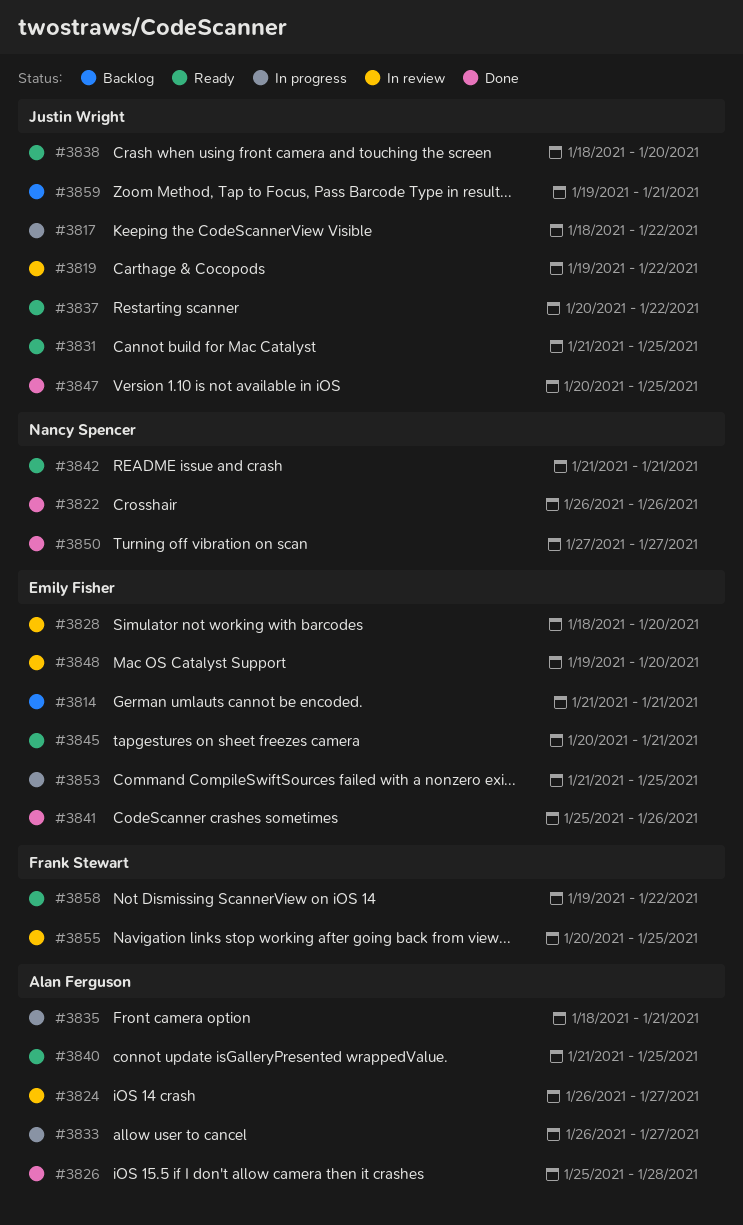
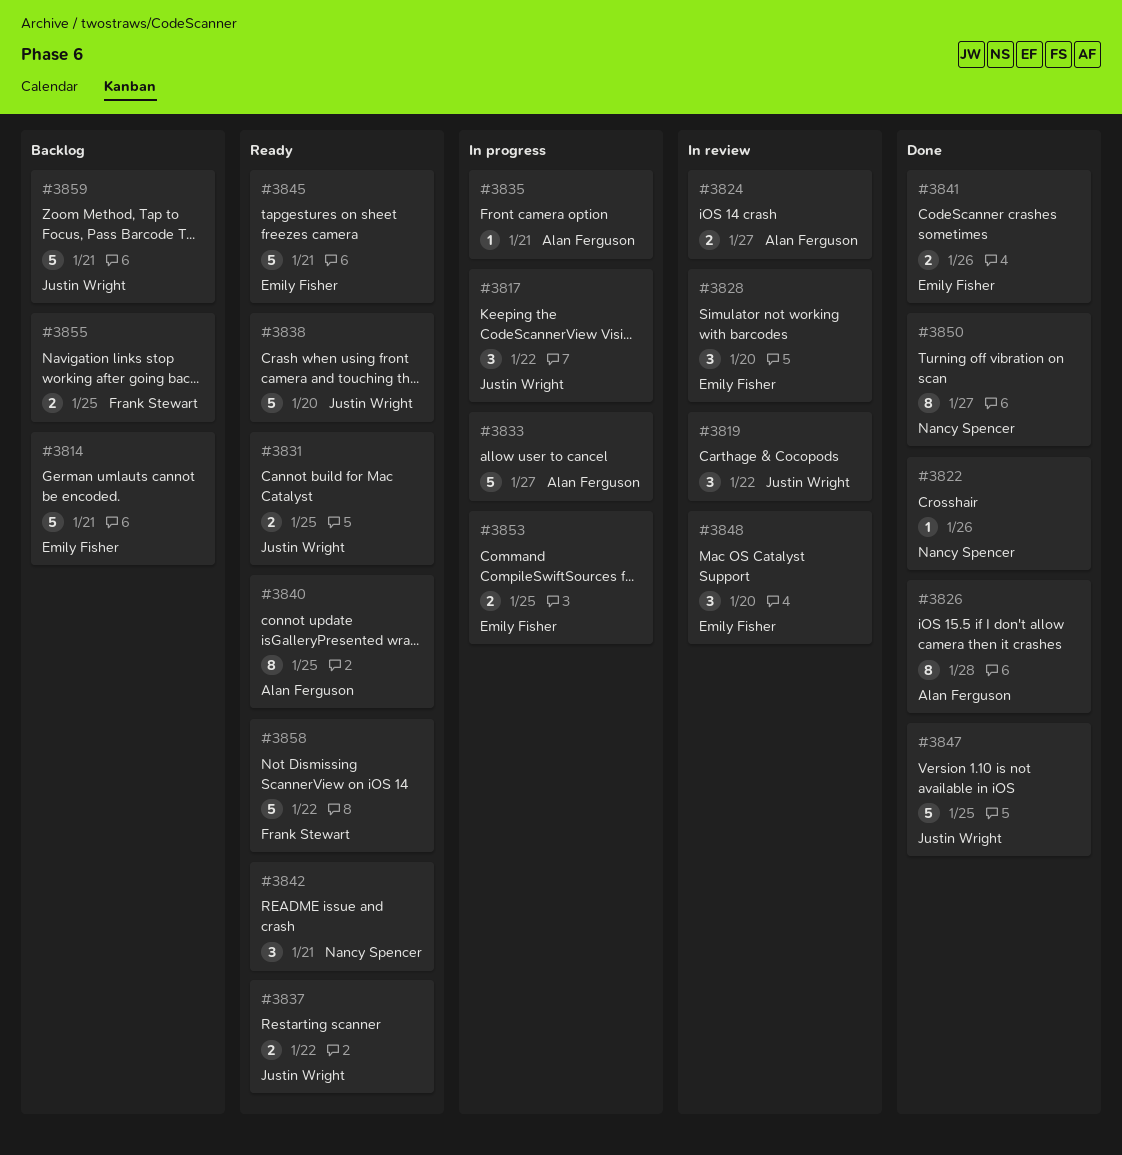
#3855, status: In review -> Backlog

